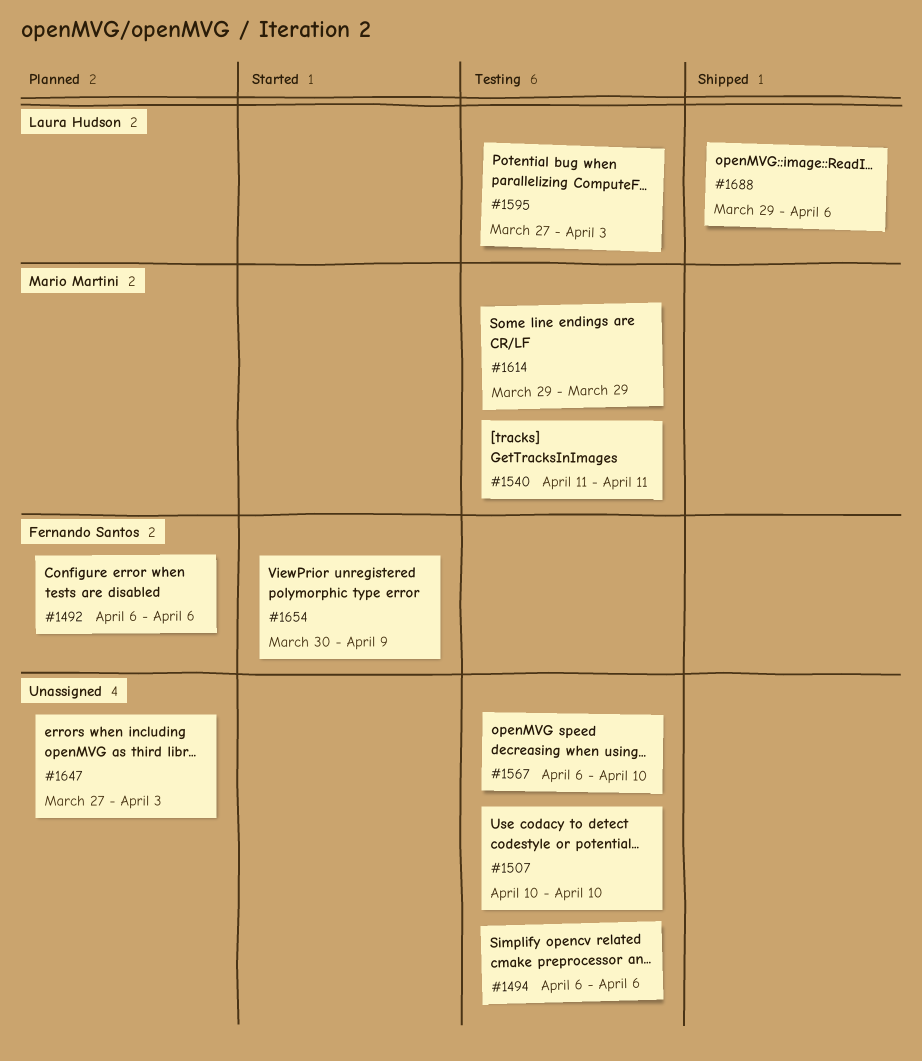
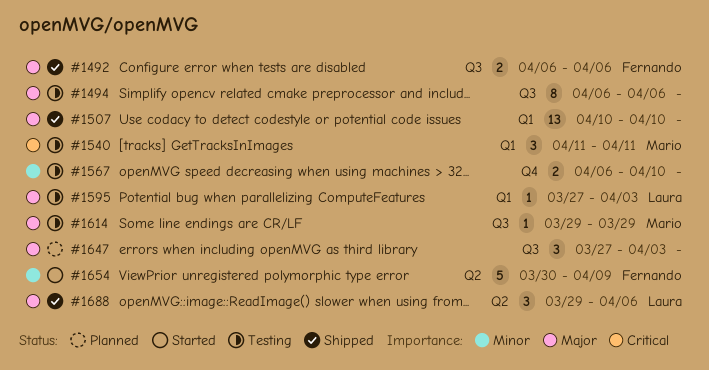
#1492, status: Planned -> Shipped
#1507, status: Testing -> Shipped

